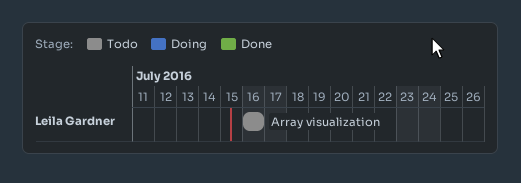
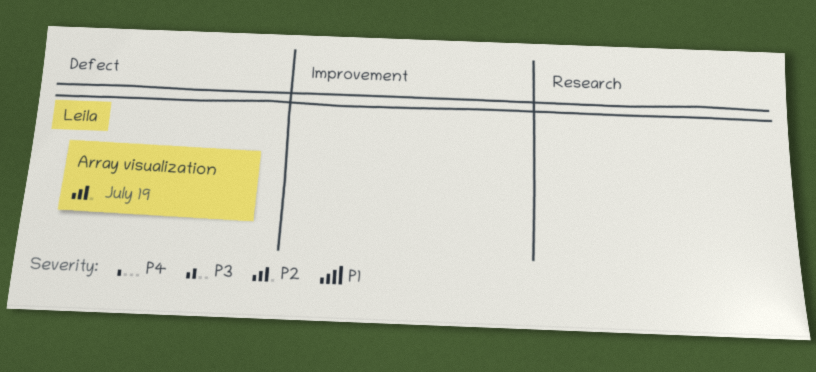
Array visualization, due: Jul 16 -> Jul 19

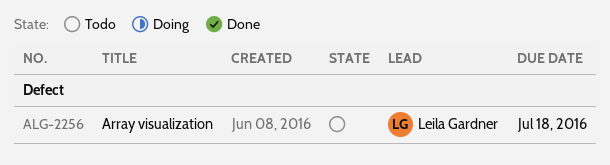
Array visualization, due: Jul 19 -> Jul 18

